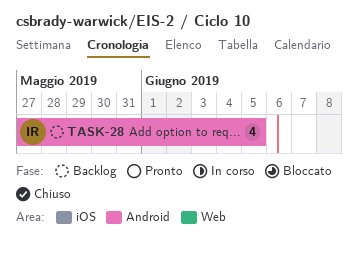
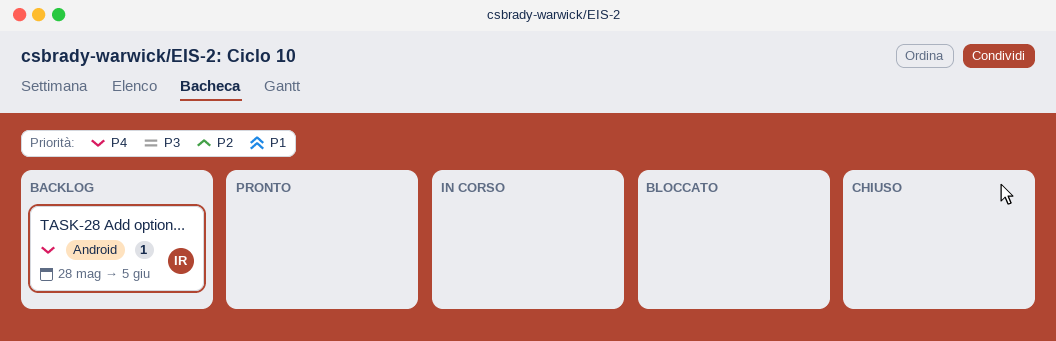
TASK-28, estimate: 4 -> 1
TASK-28, start: May 27 -> May 28

